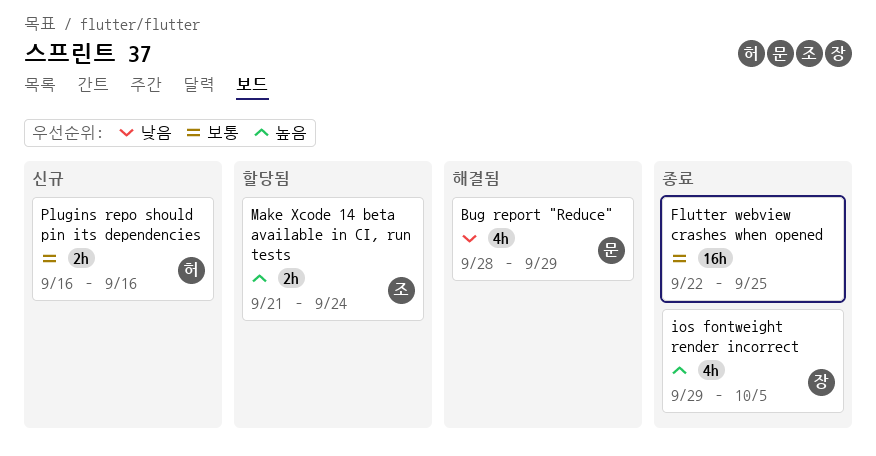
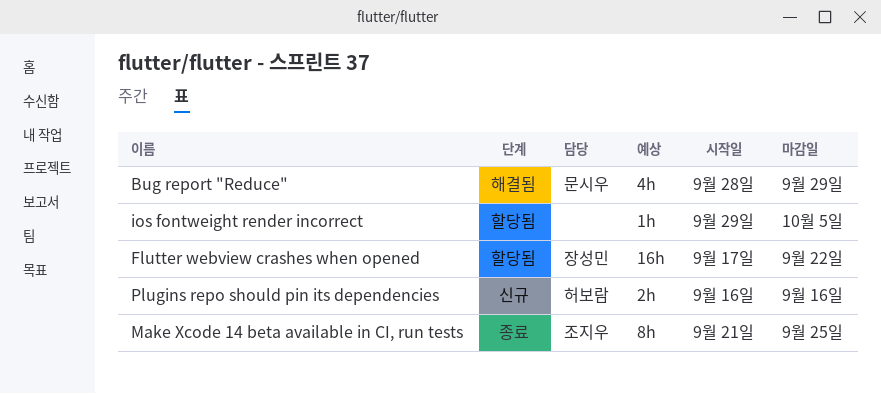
Flutter webview crashes when opened, status: 종료 -> 할당됨
Flutter webview crashes when opened, owner: none -> 장성민
Flutter webview crashes when opened, start: Sep 22 -> Sep 17
Flutter webview crashes when opened, due: Sep 25 -> Sep 22
ios fontweight render incorrect, status: 종료 -> 할당됨
ios fontweight render incorrect, owner: 장성민 -> none
ios fontweight render incorrect, estimate: 4h -> 1h
Make Xcode 14 beta available in CI, run tests, status: 할당됨 -> 종료
Make Xcode 14 beta available in CI, run tests, estimate: 2h -> 8h
Make Xcode 14 beta available in CI, run tests, due: Sep 24 -> Sep 25

